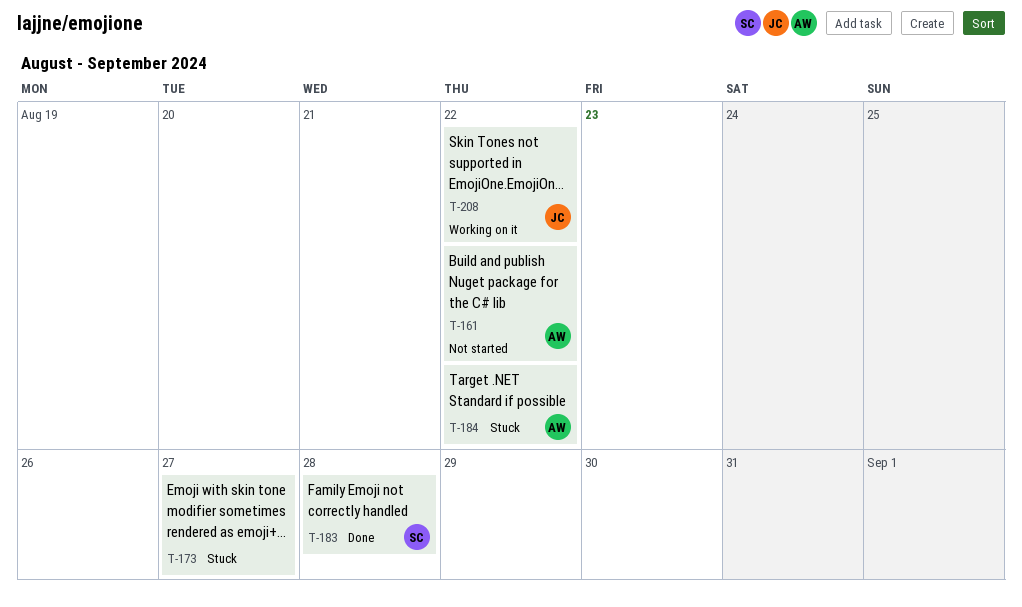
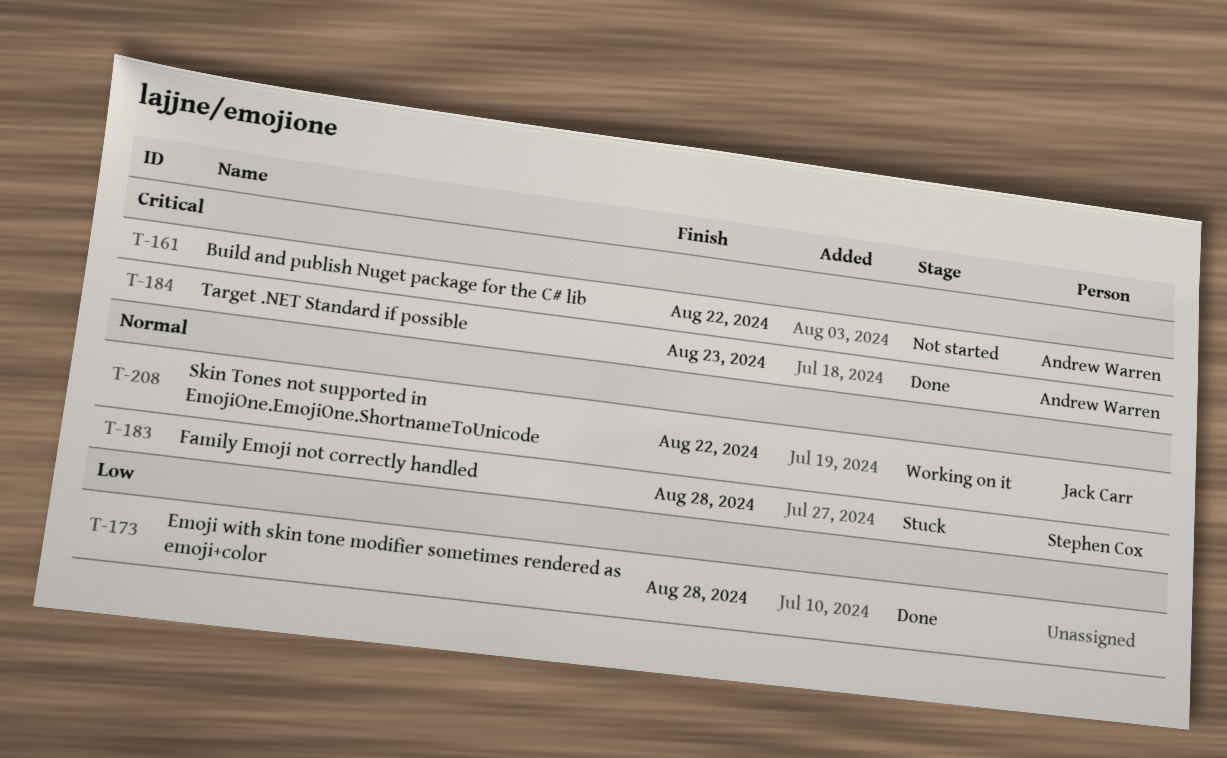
T-173, status: Stuck -> Done
T-173, due: Aug 27 -> Aug 28
T-183, status: Done -> Stuck
T-184, status: Stuck -> Done
T-184, due: Aug 22 -> Aug 23

